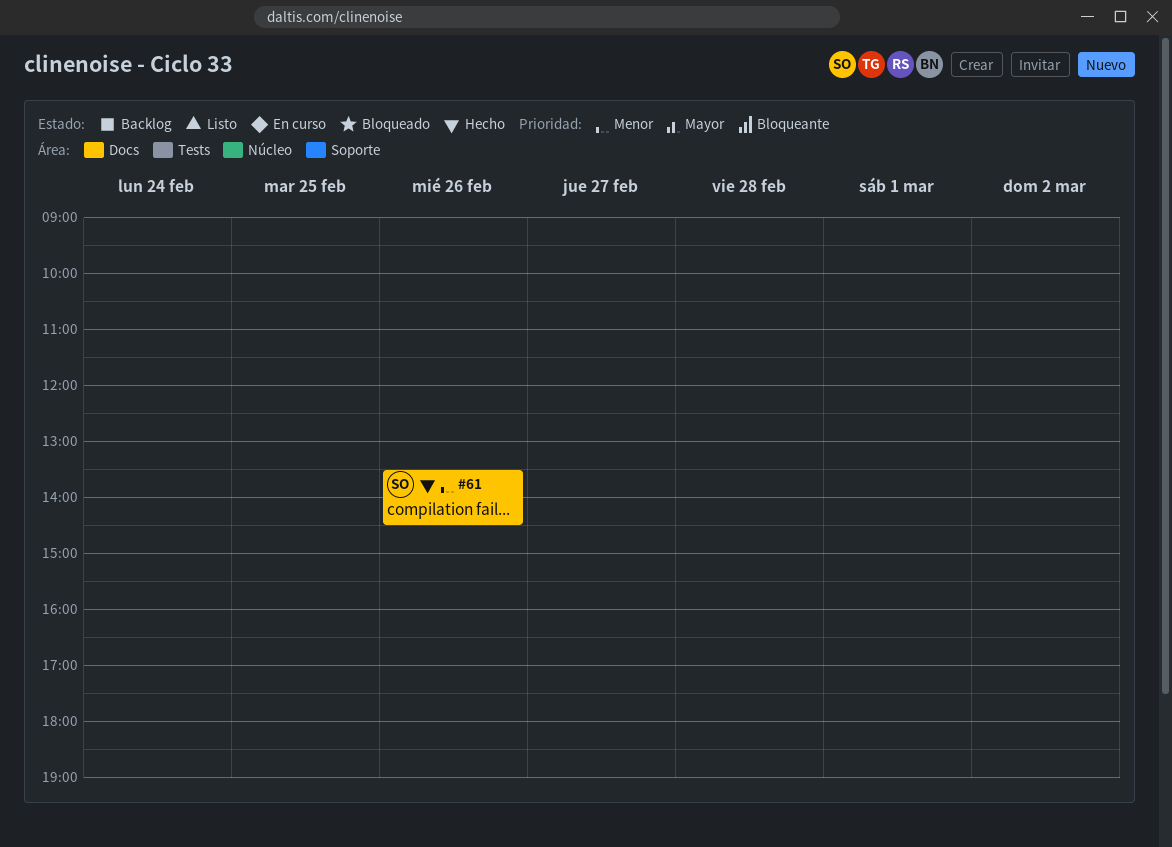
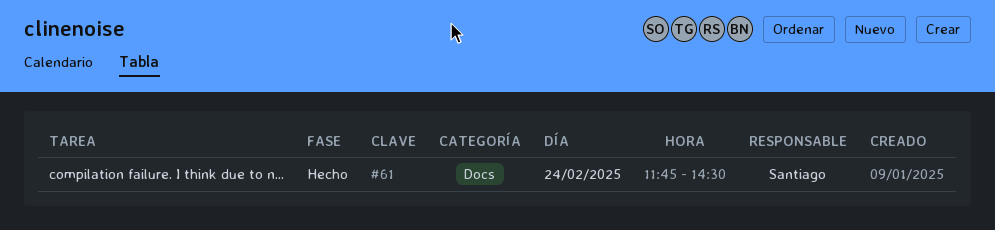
#61, day: Feb 26 -> Feb 24
#61, begins: 13:30 -> 11:45

